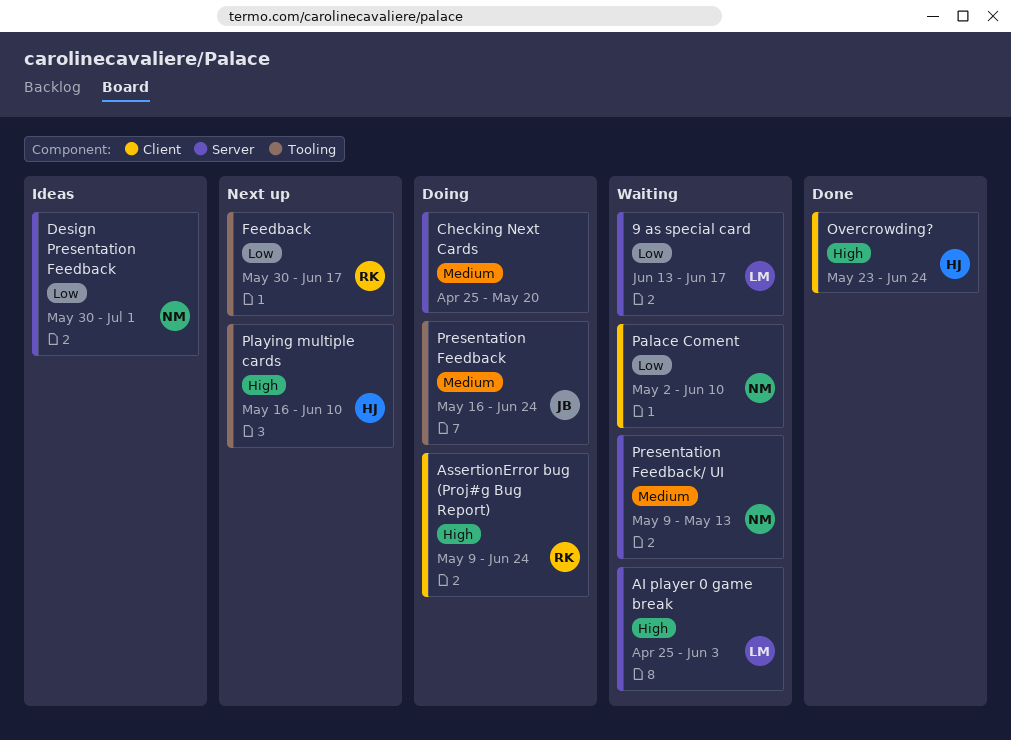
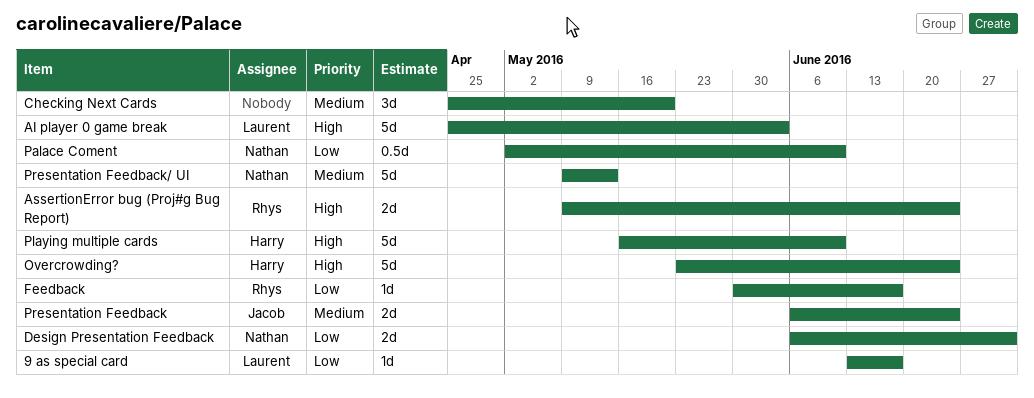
Design Presentation Feedback, start: May 30 -> Jun 6
Presentation Feedback, start: May 16 -> Jun 6

